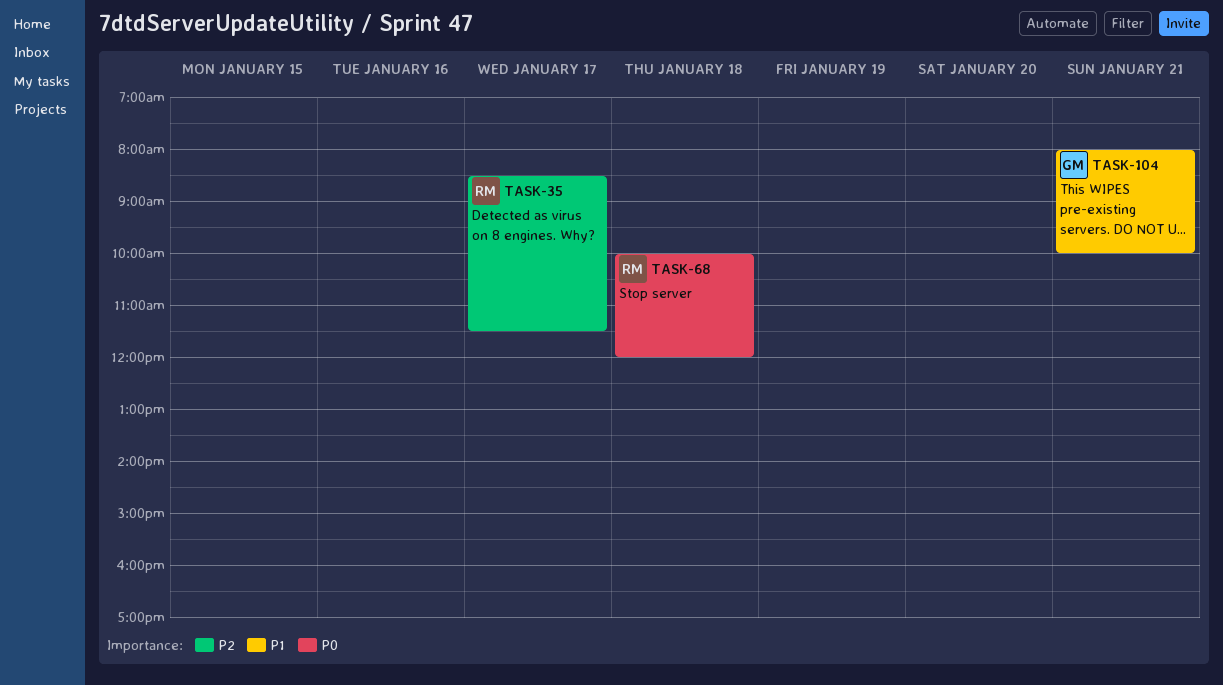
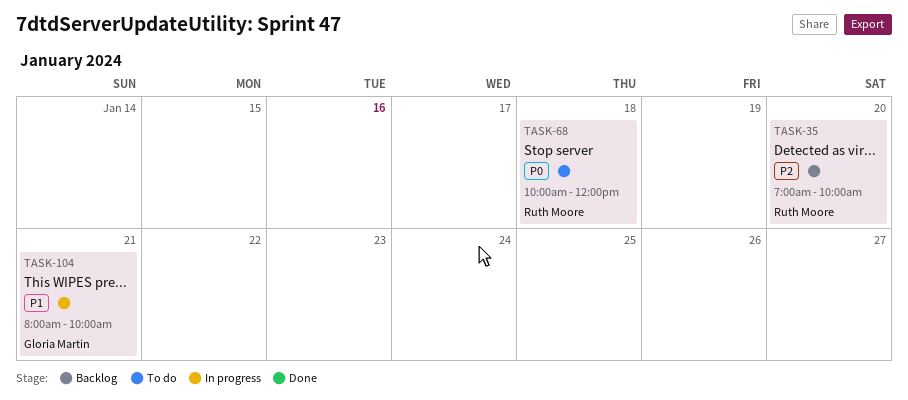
TASK-35, day: Jan 17 -> Jan 20
TASK-35, begins: 08:30 -> 07:00
TASK-35, ends: 11:30 -> 10:00

